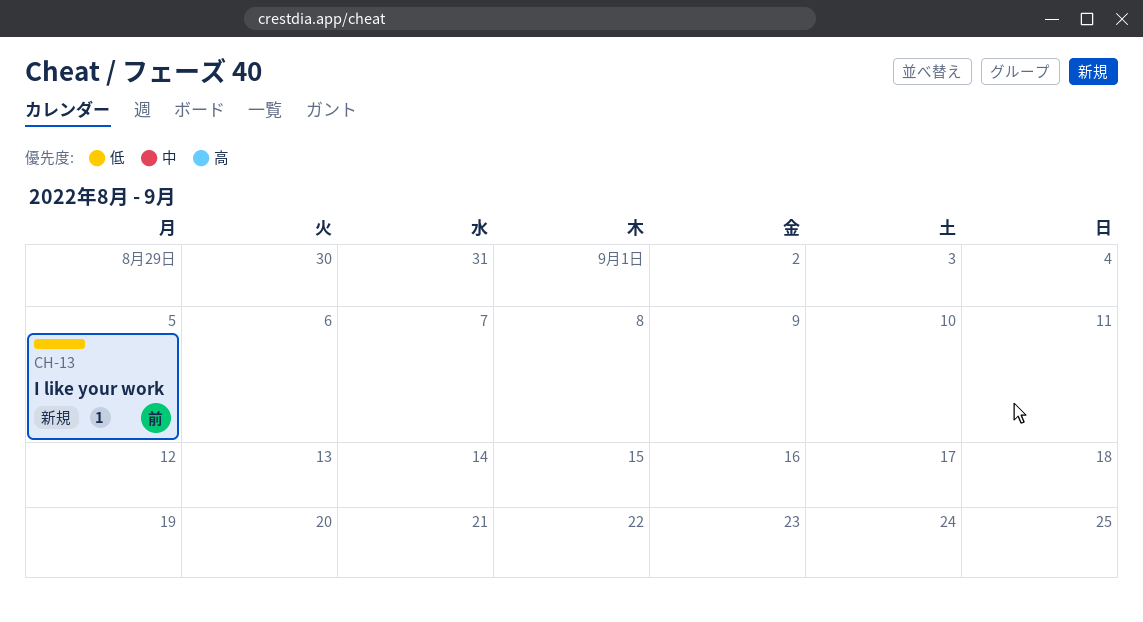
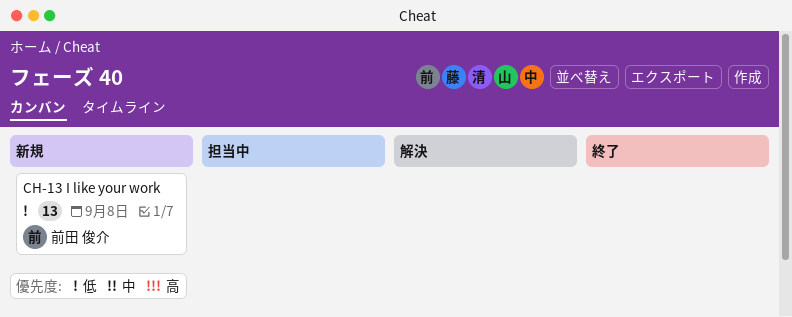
CH-13, estimate: 1 -> 13
CH-13, due: Sep 5 -> Sep 8

